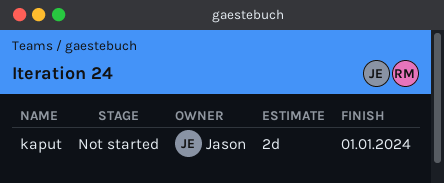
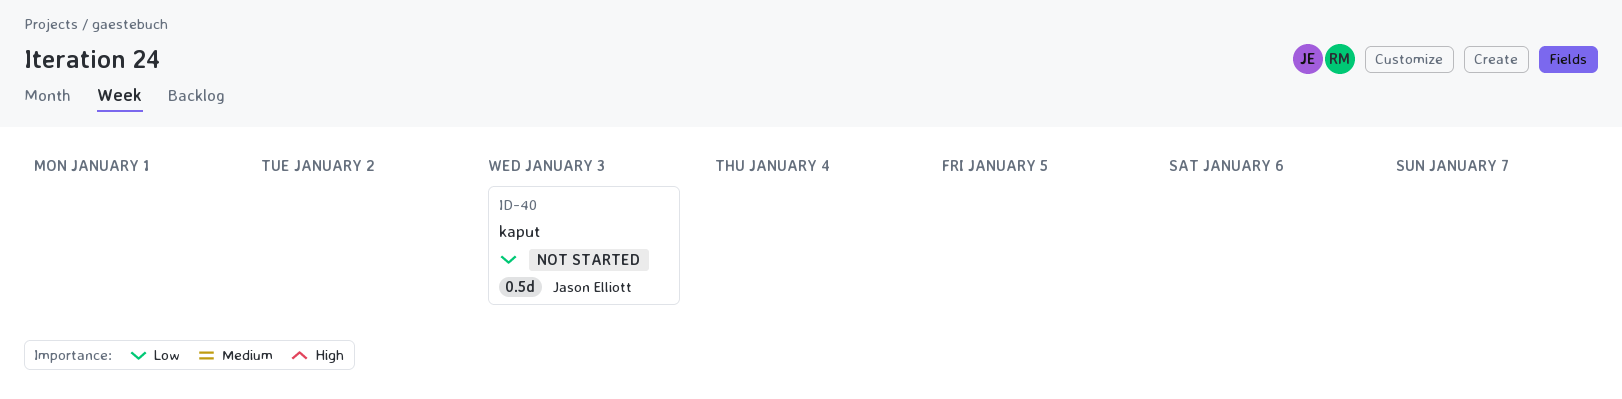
kaput, estimate: 2d -> 0.5d
kaput, due: Jan 1 -> Jan 3

